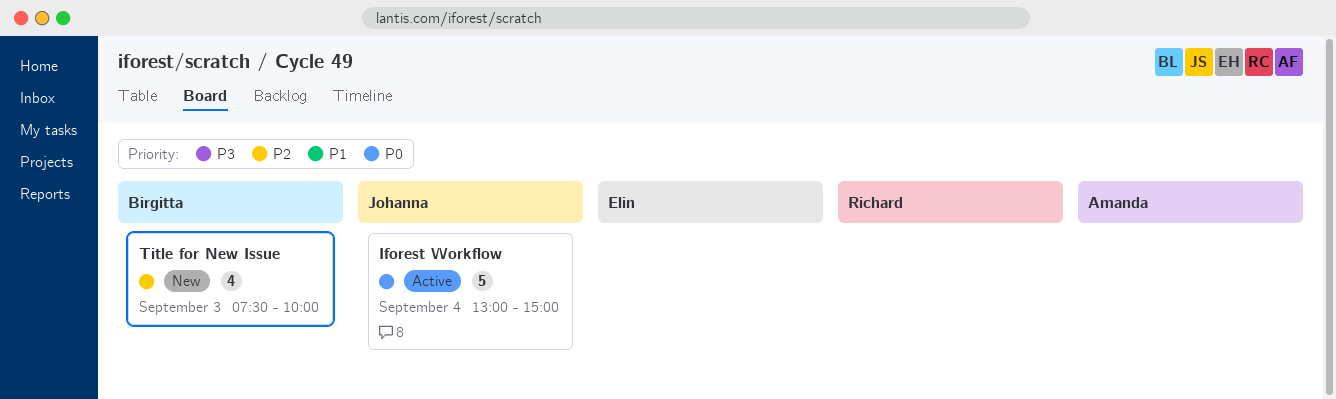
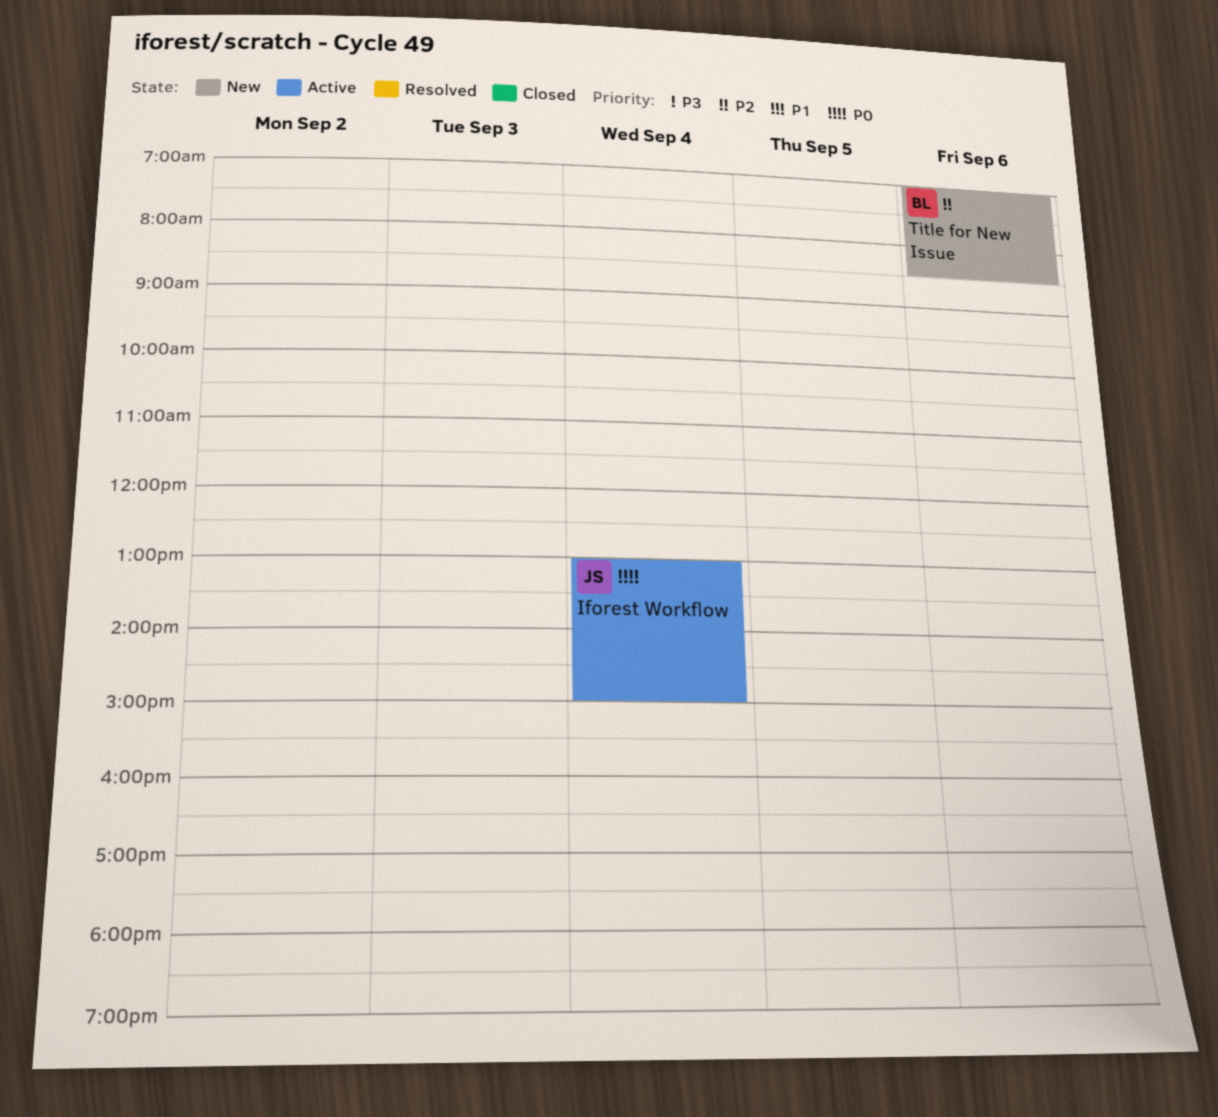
Title for New Issue, day: Sep 3 -> Sep 6
Title for New Issue, begins: 07:30 -> 07:00
Title for New Issue, ends: 10:00 -> 08:30

